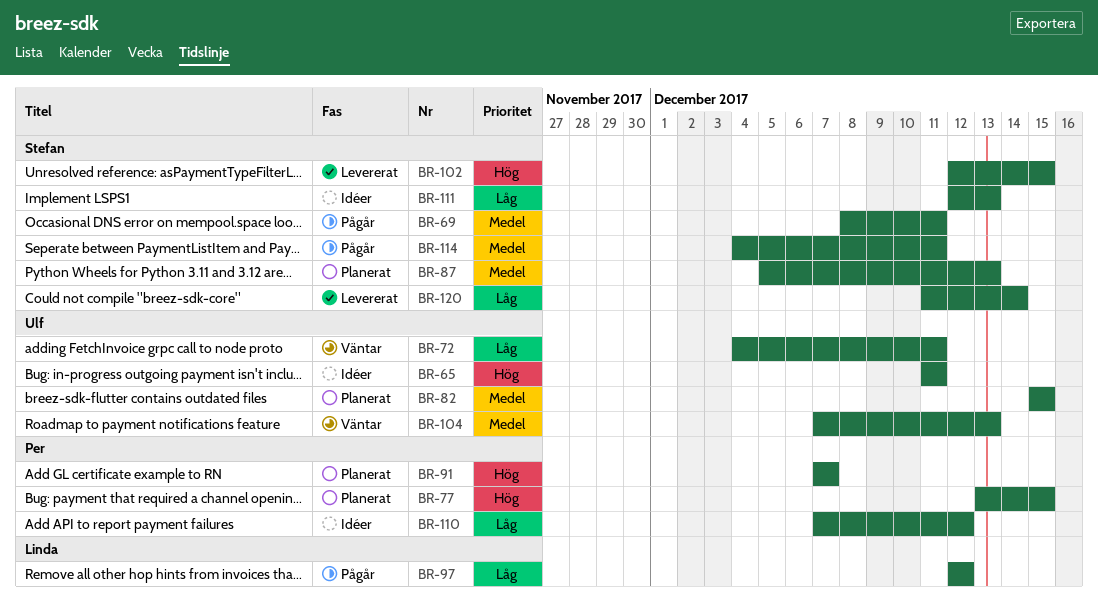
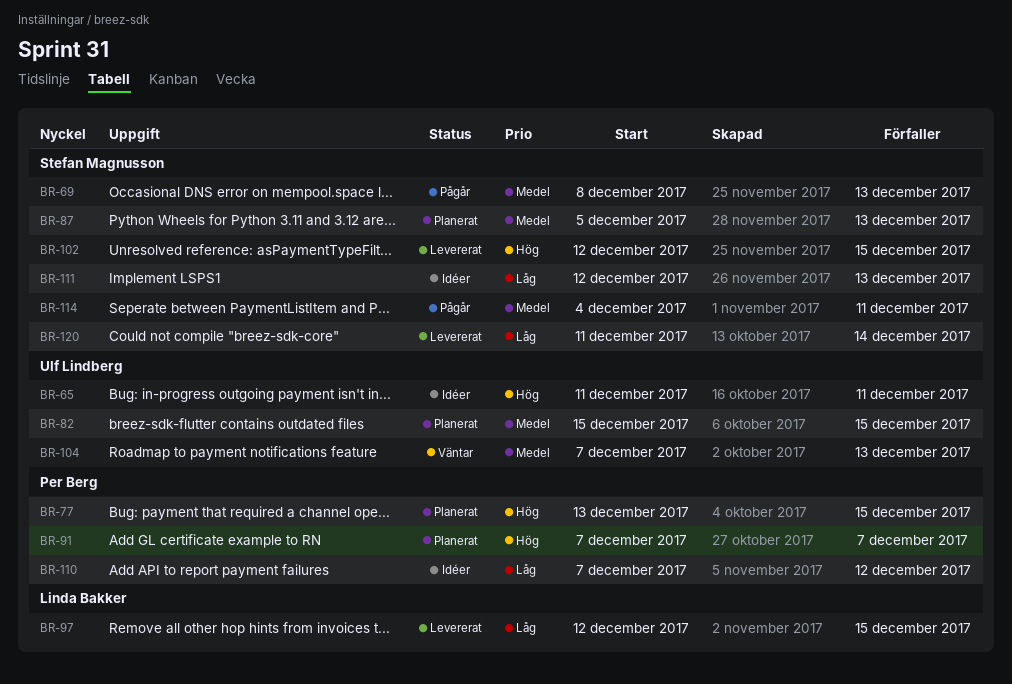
BR-69, due: Dec 11 -> Dec 13
BR-72: present -> none
BR-97, status: Pågår -> Levererat
BR-97, due: Dec 12 -> Dec 15

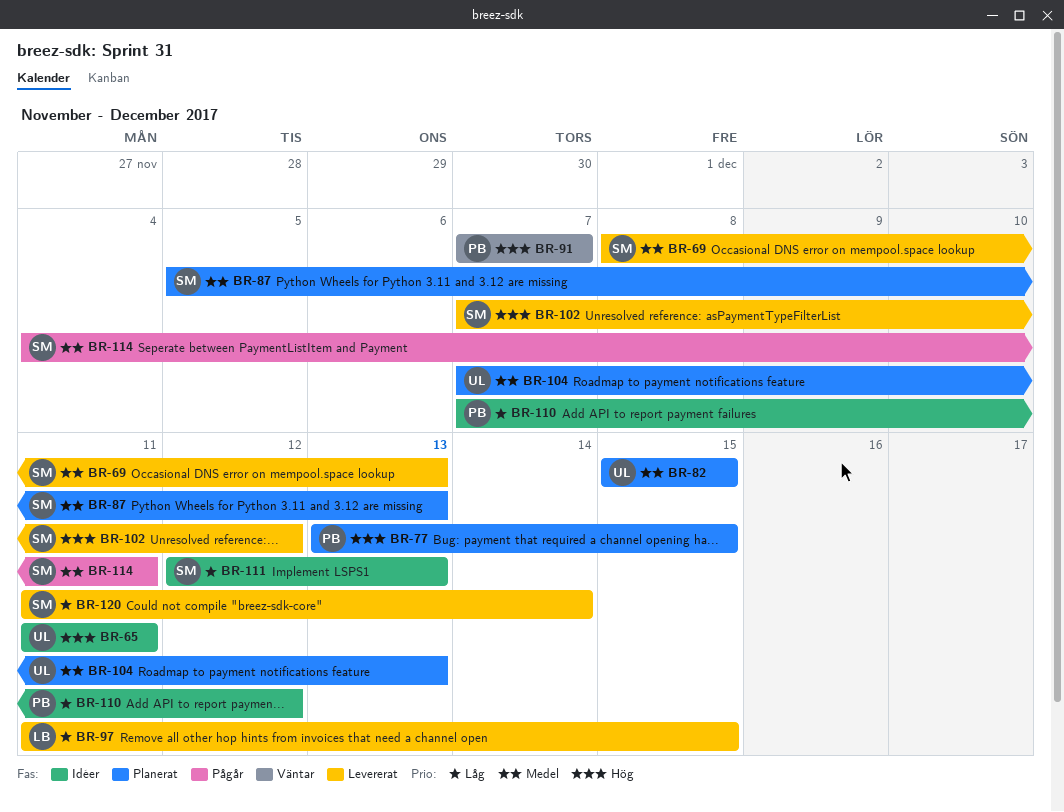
BR-69, status: Pågår -> Levererat
BR-91, status: Planerat -> Väntar
BR-97, start: Dec 12 -> Dec 11
BR-102, start: Dec 12 -> Dec 7
BR-102, due: Dec 15 -> Dec 12
BR-104, status: Väntar -> Planerat

